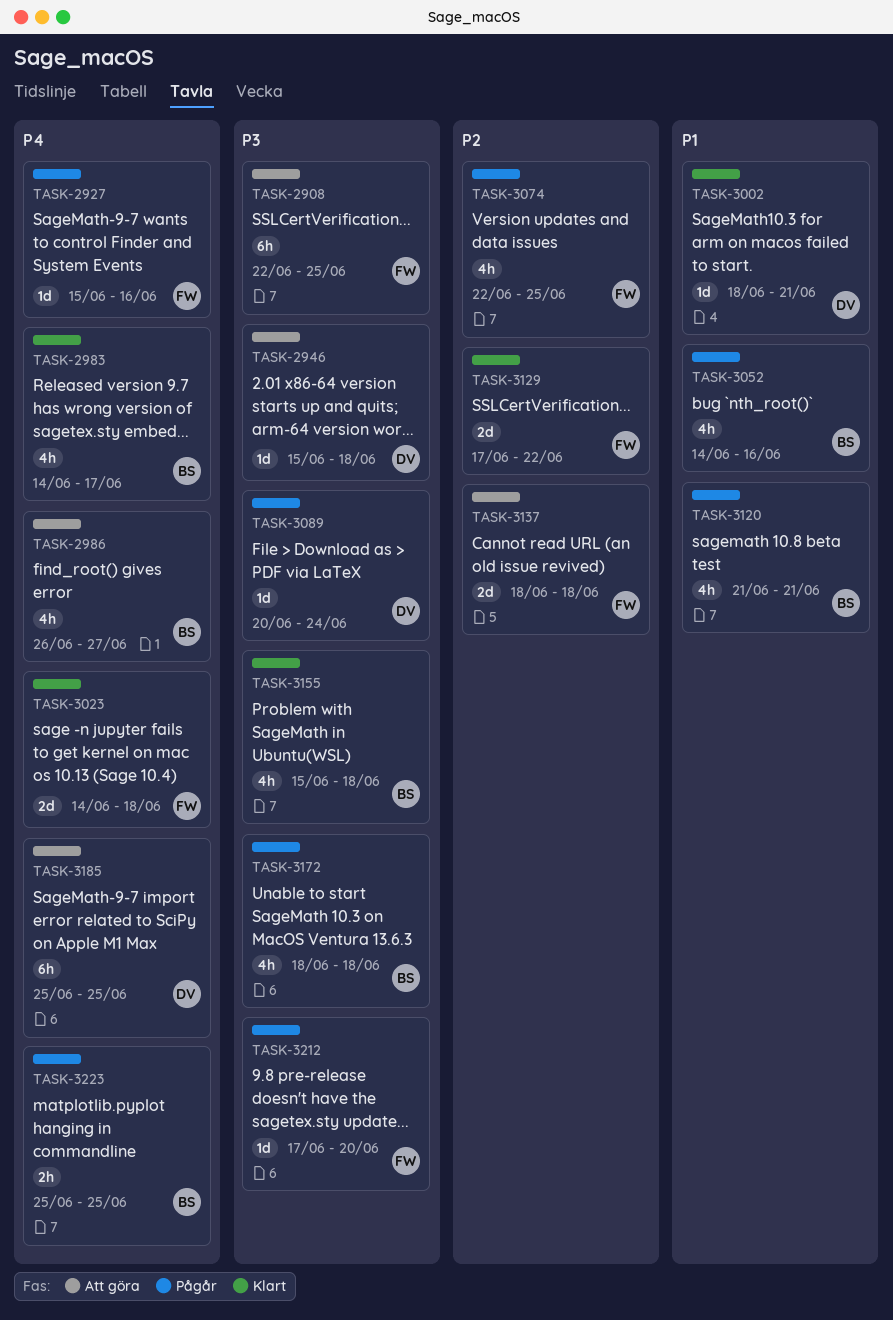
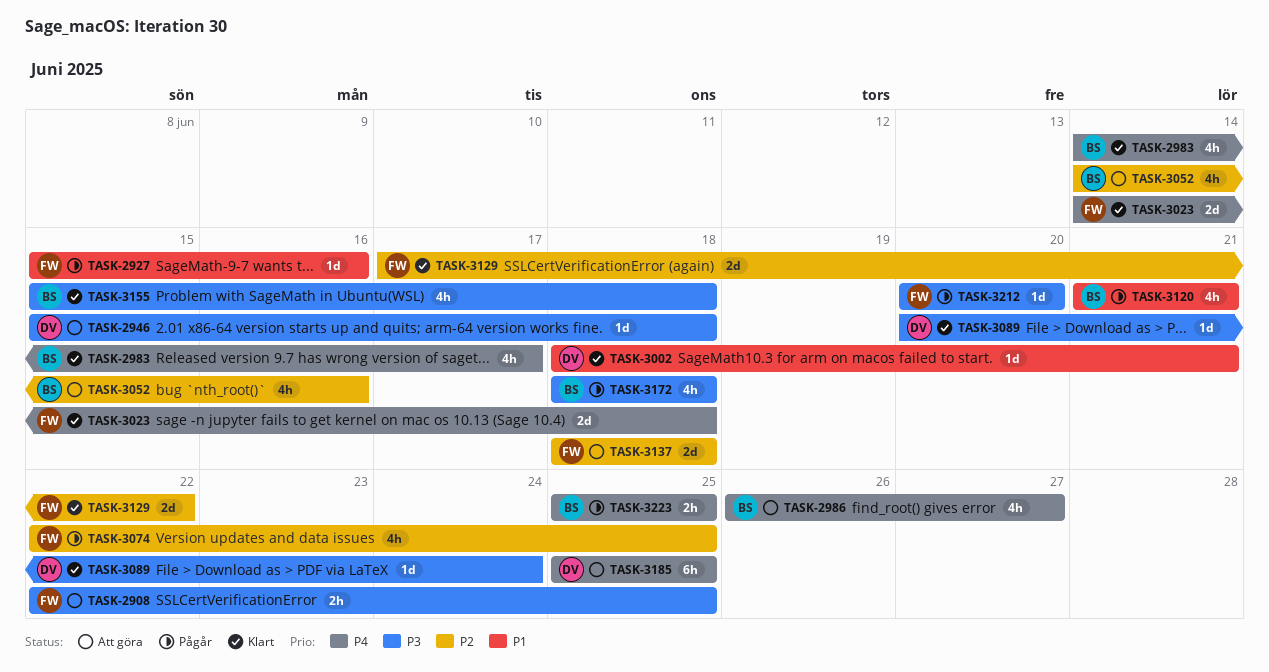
TASK-2908, estimate: 6h -> 2h
TASK-2927, priority: P4 -> P1
TASK-3052, status: Pågår -> Att göra
TASK-3052, priority: P1 -> P2
TASK-3089, status: Pågår -> Klart
TASK-3212, start: Jun 17 -> Jun 20

